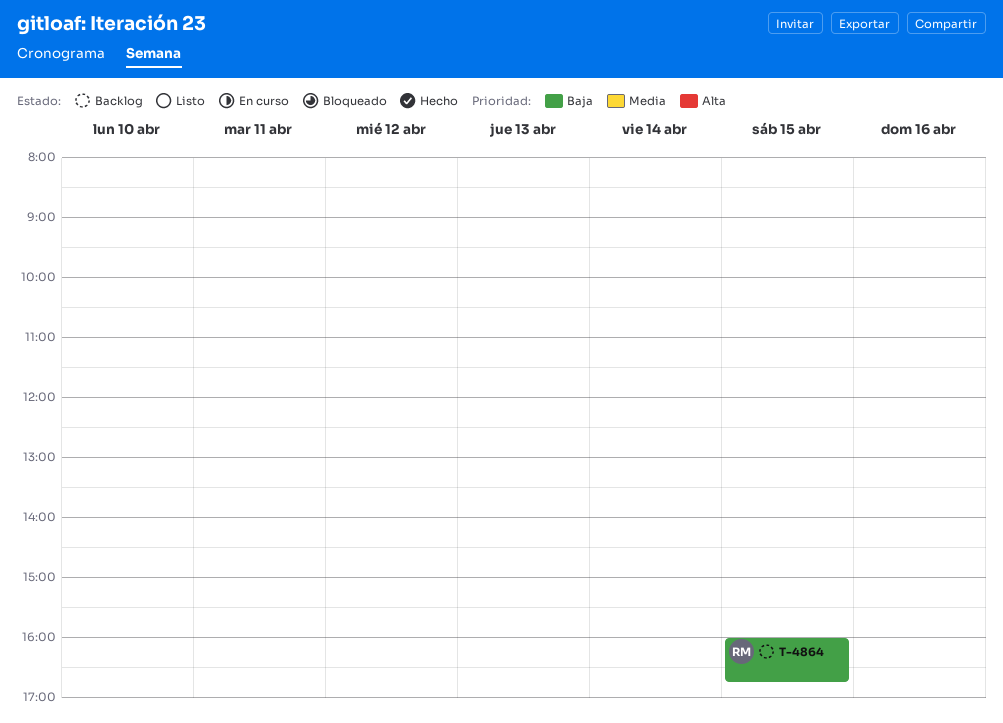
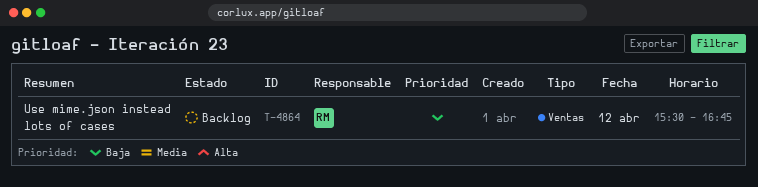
T-4864, day: Apr 15 -> Apr 12
T-4864, begins: 16:00 -> 15:30

